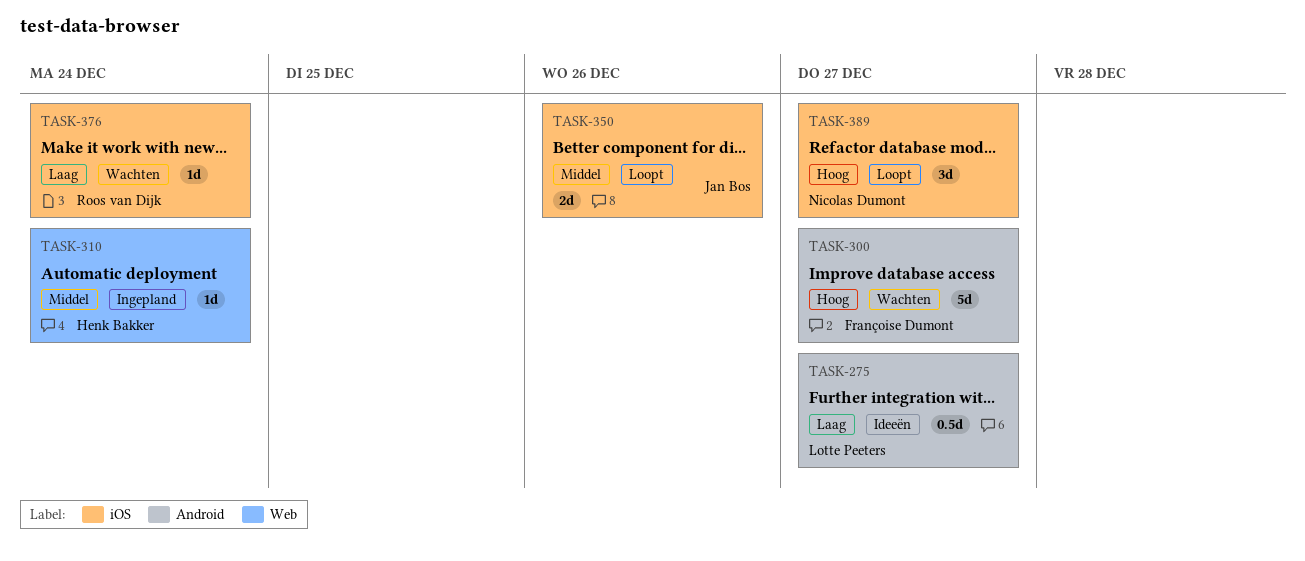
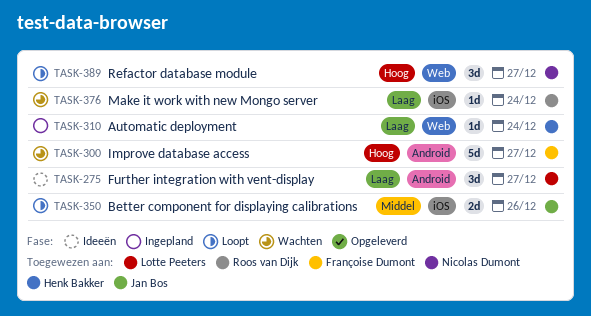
TASK-275, estimate: 0.5d -> 3d
TASK-310, priority: Middel -> Laag
TASK-389, label: iOS -> Web

